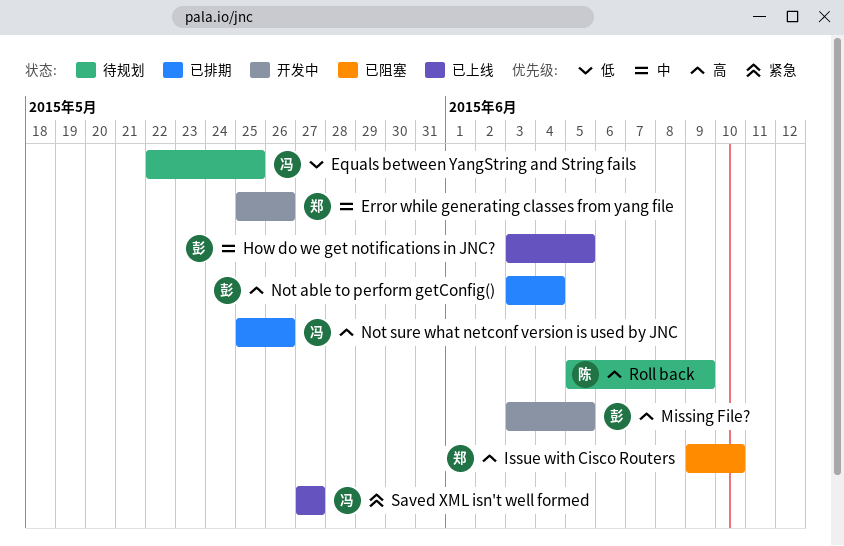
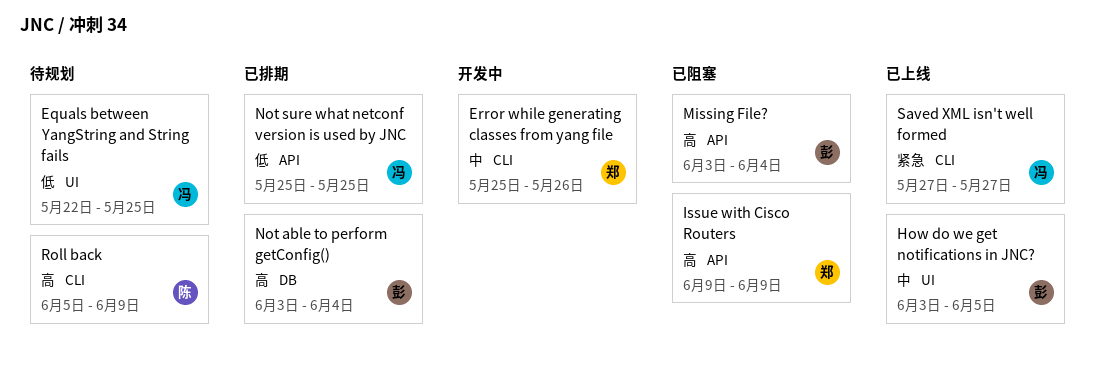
Issue with Cisco Routers, due: Jun 10 -> Jun 9
Missing File?, status: 开发中 -> 已阻塞
Missing File?, due: Jun 5 -> Jun 4
Not sure what netconf version is used by JNC, priority: 高 -> 低
Not sure what netconf version is used by JNC, due: May 26 -> May 25

